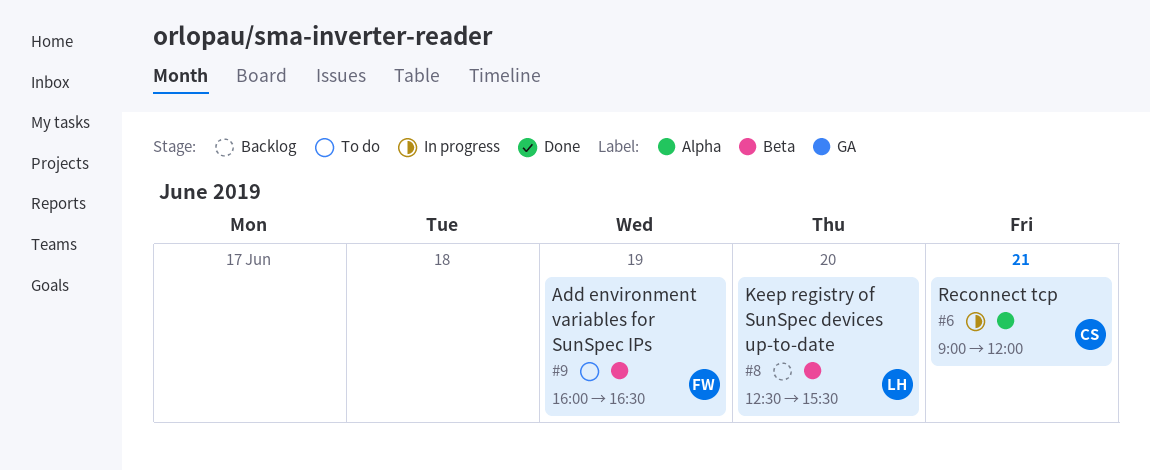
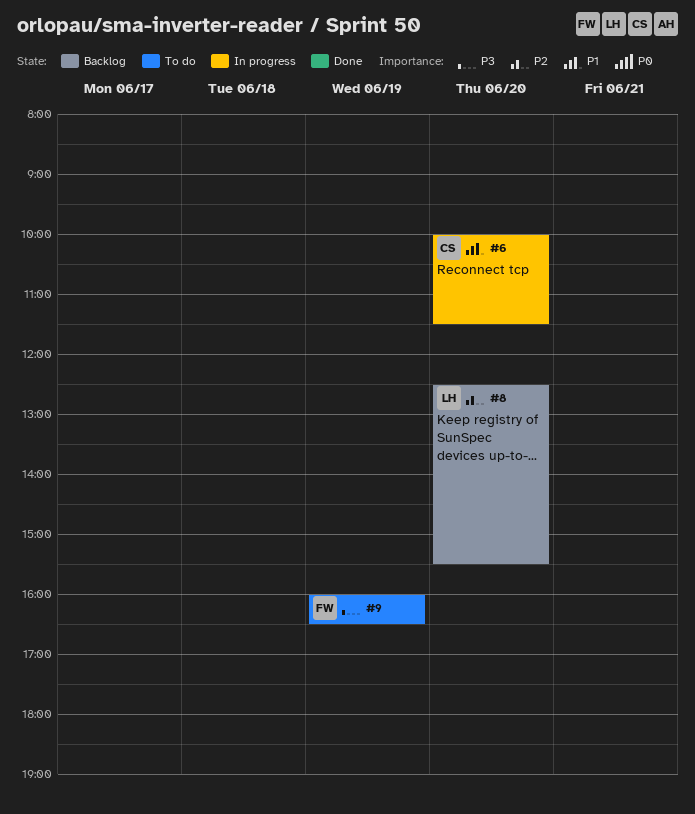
#6, day: Jun 21 -> Jun 20
#6, begins: 09:00 -> 10:00
#6, ends: 12:00 -> 11:30

